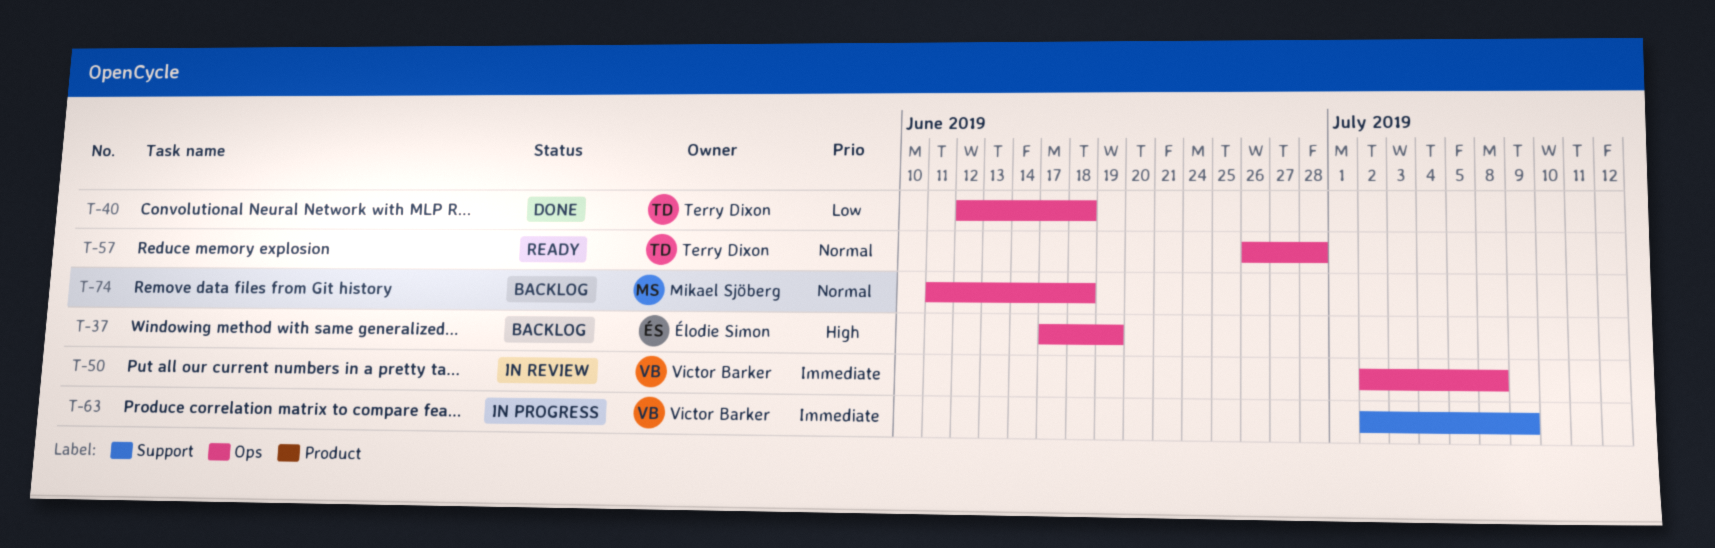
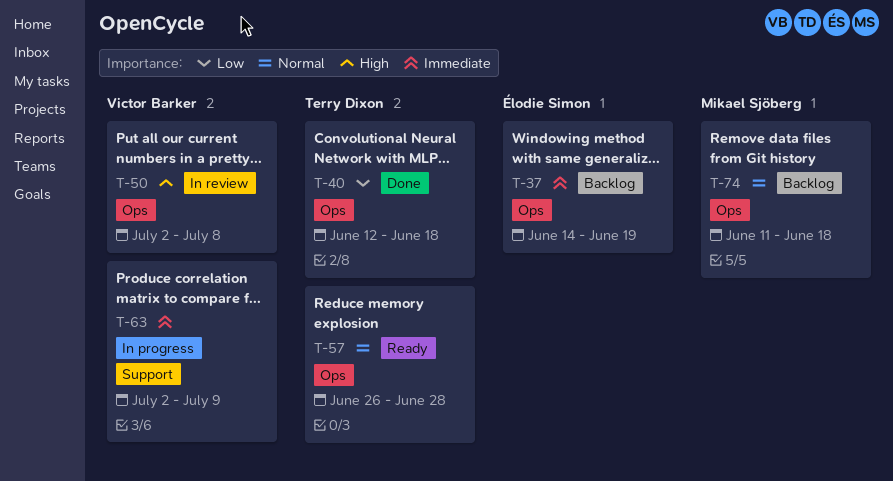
T-37, priority: High -> Immediate
T-37, start: Jun 17 -> Jun 14
T-50, priority: Immediate -> High

